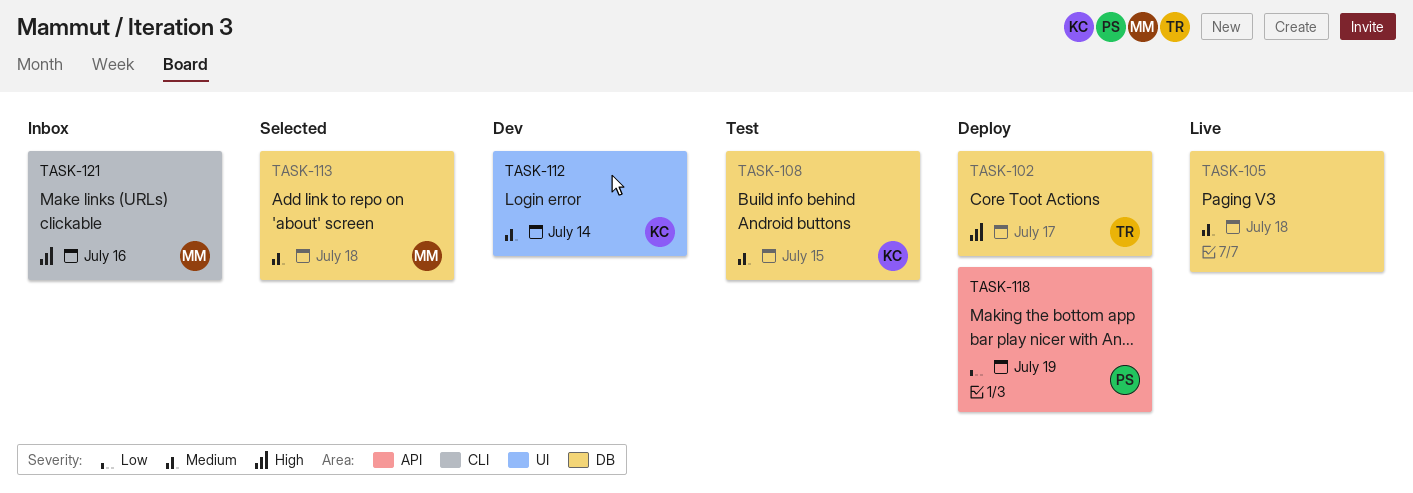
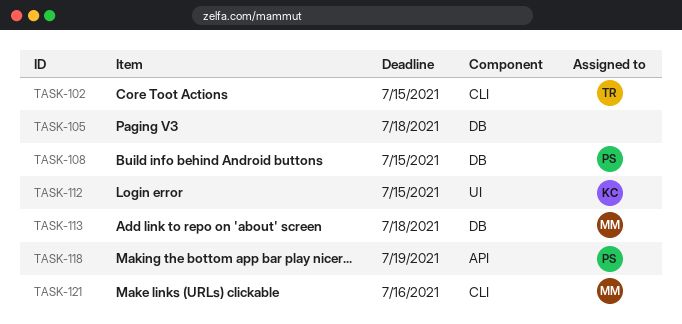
TASK-102, label: DB -> CLI
TASK-102, due: Jul 17 -> Jul 15
TASK-108, owner: KC -> PS
TASK-112, due: Jul 14 -> Jul 15

